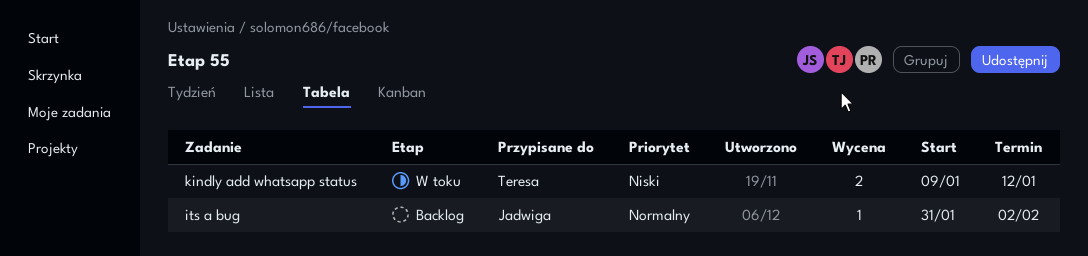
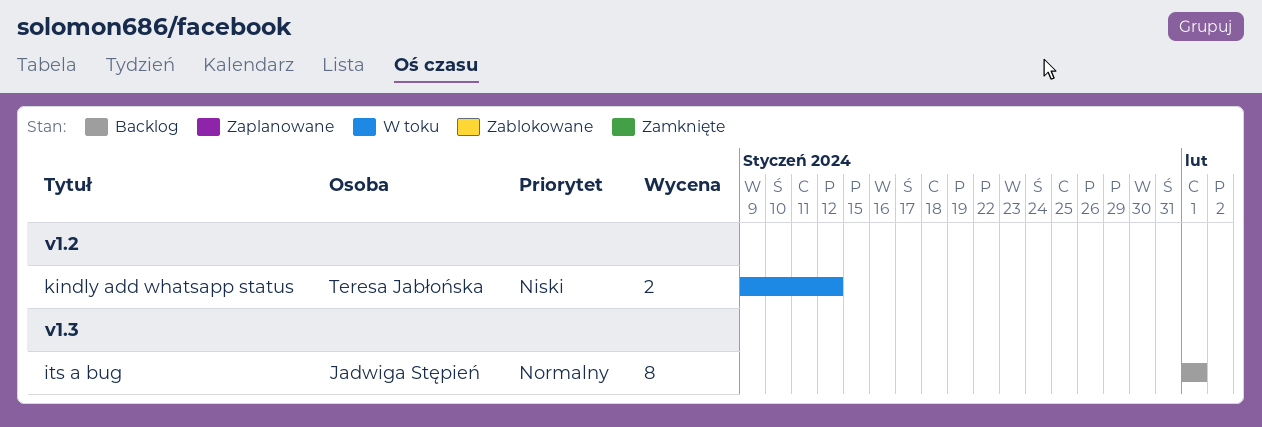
its a bug, estimate: 1 -> 8
its a bug, start: Jan 31 -> Feb 1
its a bug, due: Feb 2 -> Feb 1

